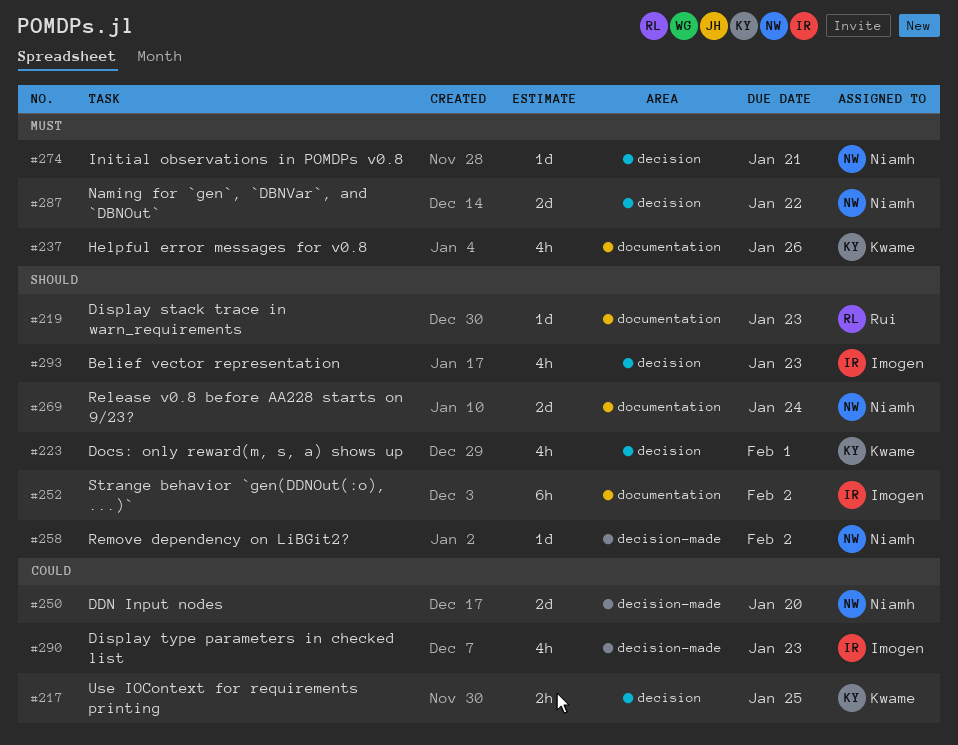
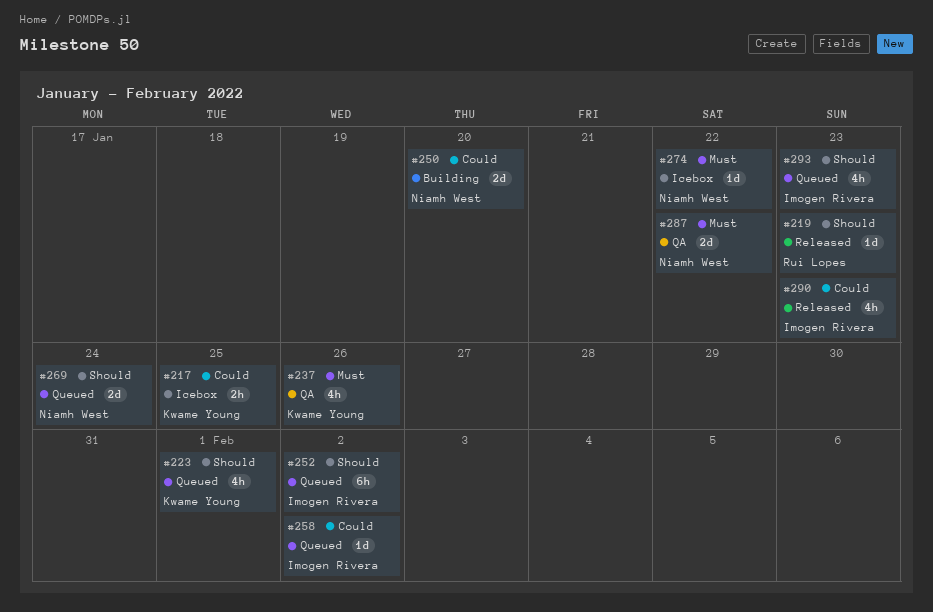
#258, owner: Niamh West -> Imogen Rivera
#258, priority: Should -> Could
#274, due: Jan 21 -> Jan 22

